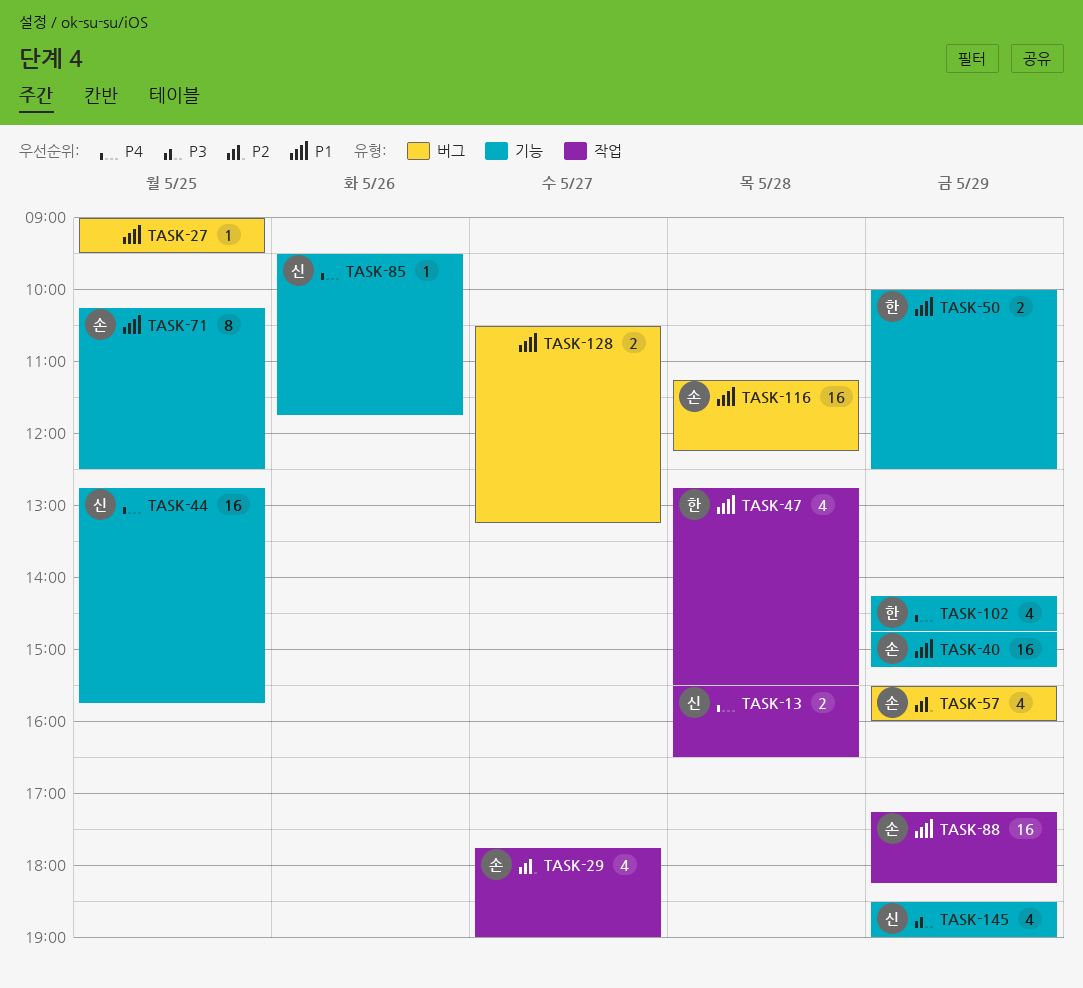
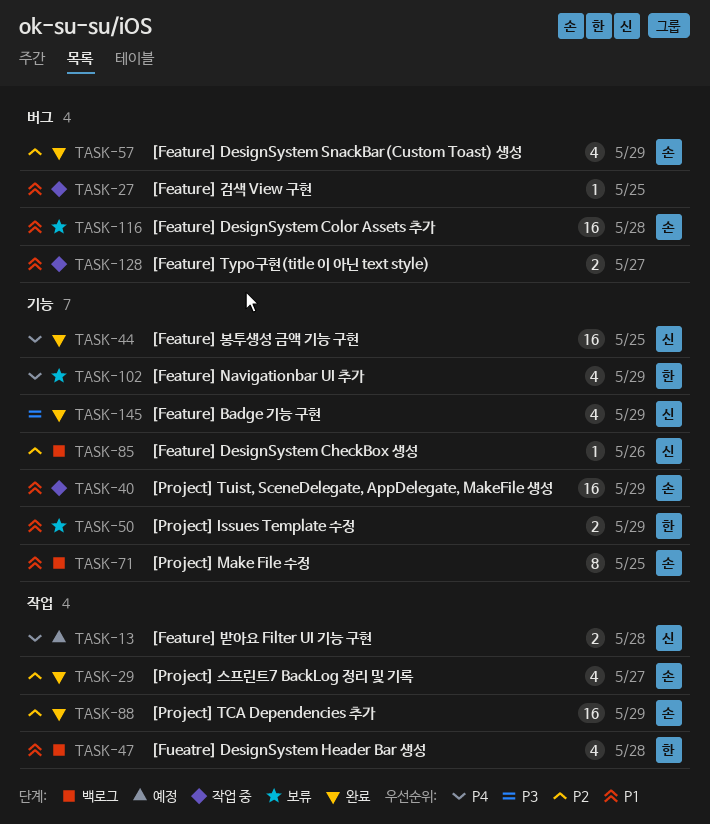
TASK-85, priority: P4 -> P2
TASK-88, priority: P1 -> P2

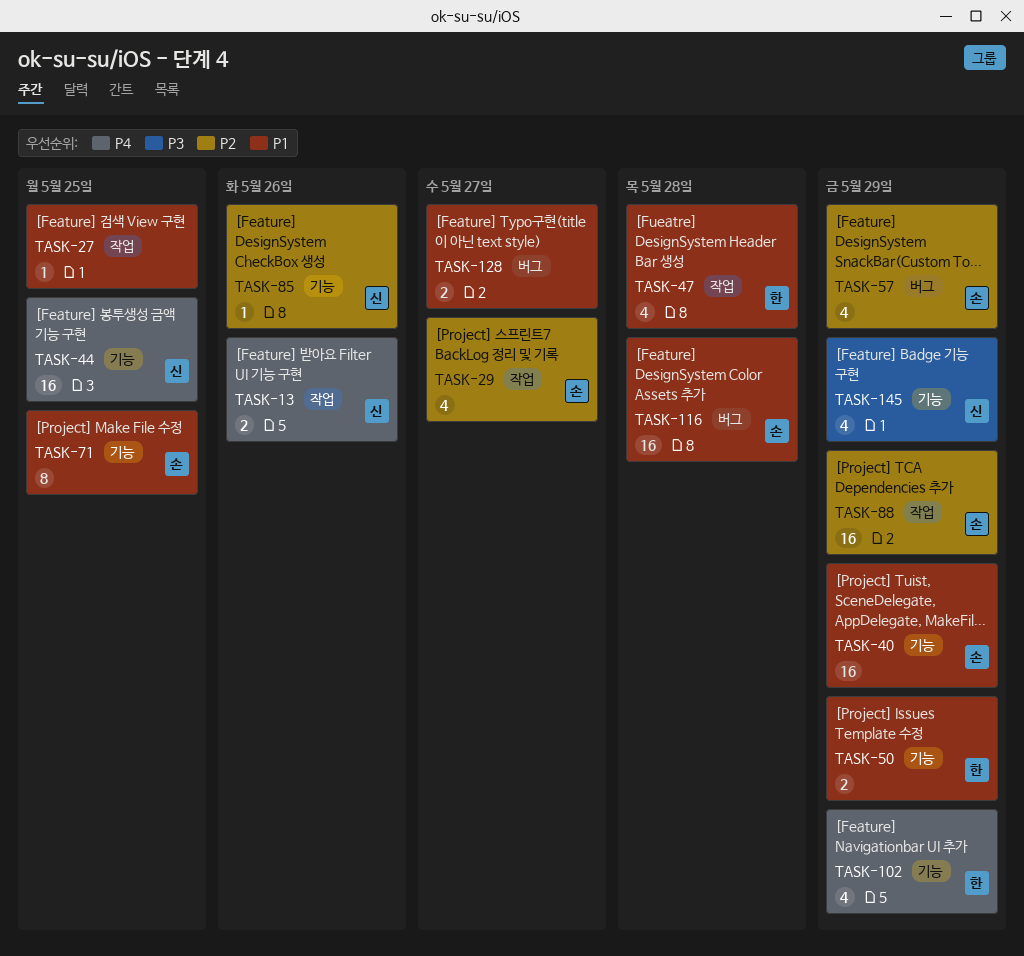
TASK-13, day: May 28 -> May 26
TASK-27, label: 버그 -> 작업

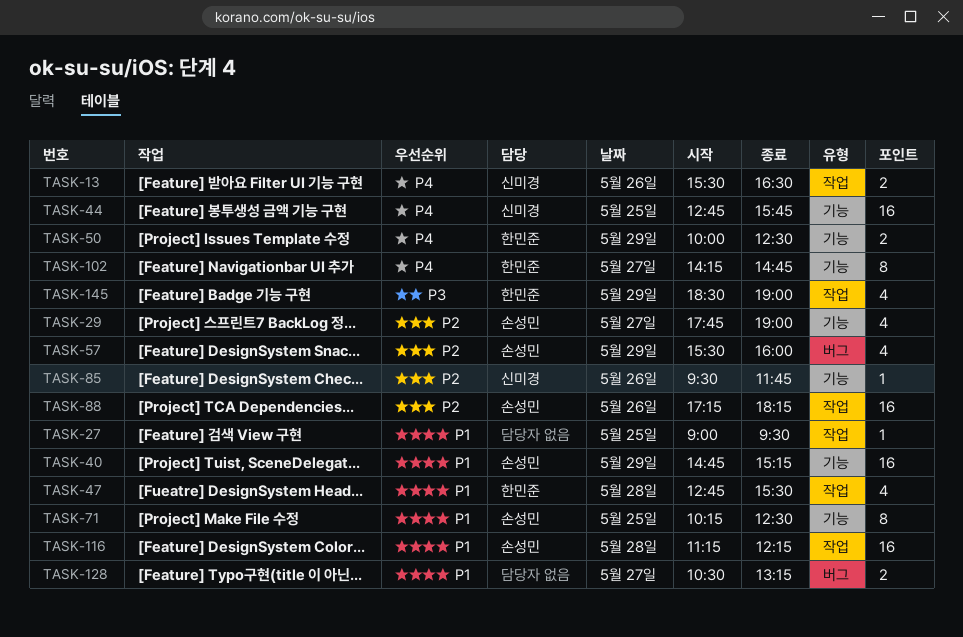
TASK-29, label: 작업 -> 기능
TASK-50, priority: P1 -> P4
TASK-88, day: May 29 -> May 26
TASK-102, estimate: 4 -> 8
TASK-102, day: May 29 -> May 27
TASK-116, label: 버그 -> 작업
TASK-145, owner: 신미경 -> 한민준
TASK-145, label: 기능 -> 작업

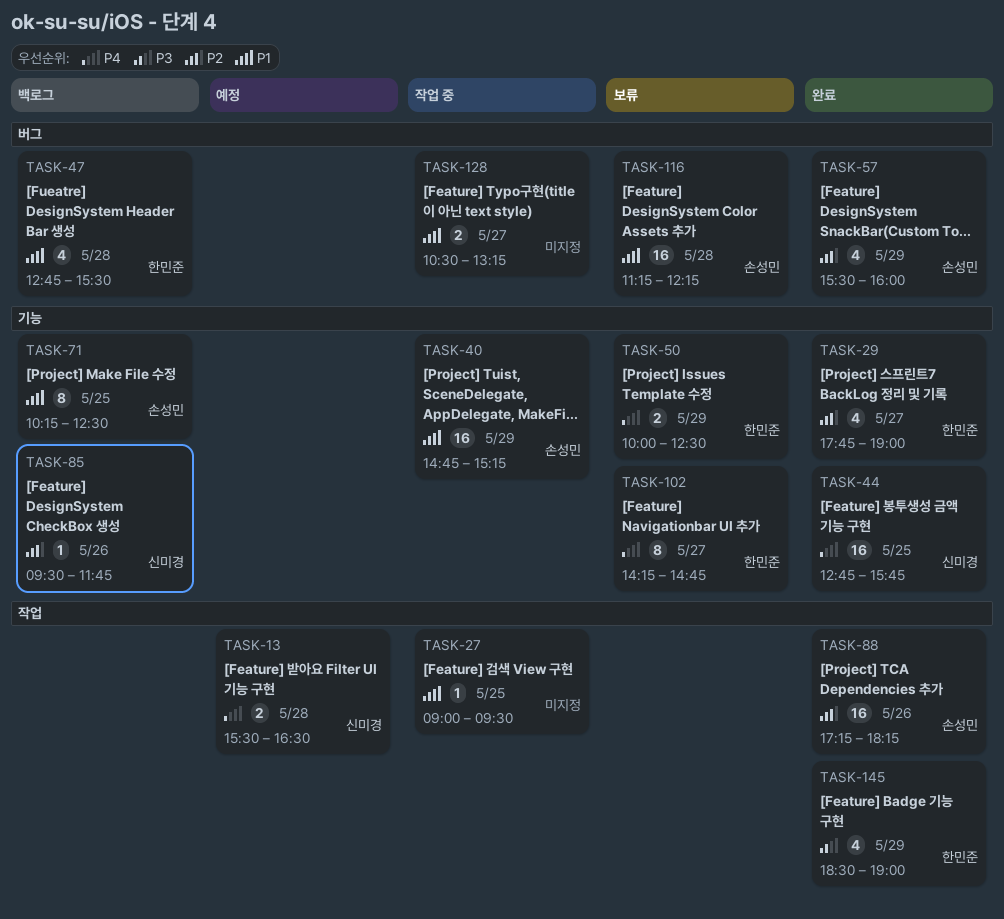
TASK-13, day: May 26 -> May 28
TASK-29, owner: 손성민 -> 한민준
TASK-47, label: 작업 -> 버그
TASK-116, label: 작업 -> 버그

